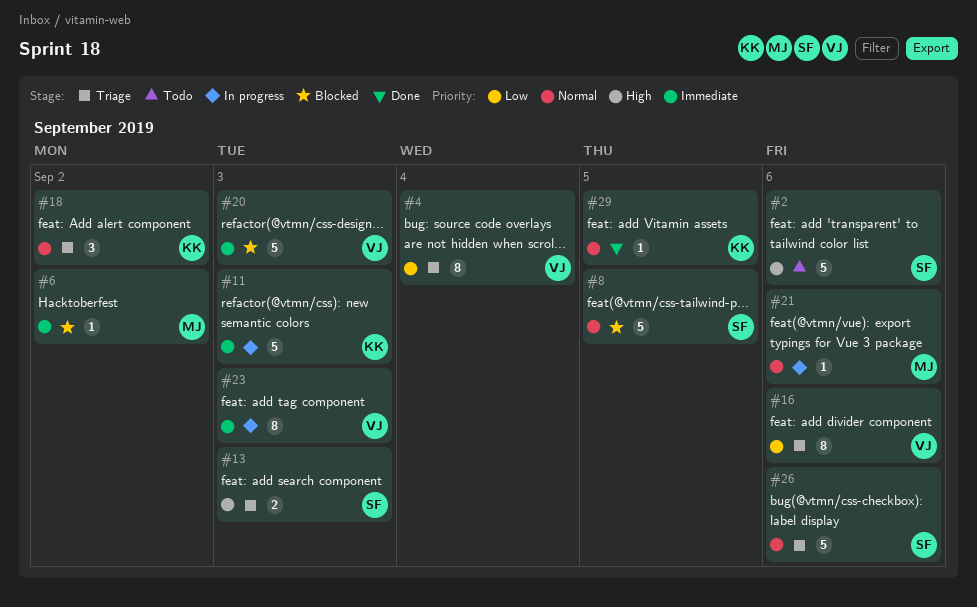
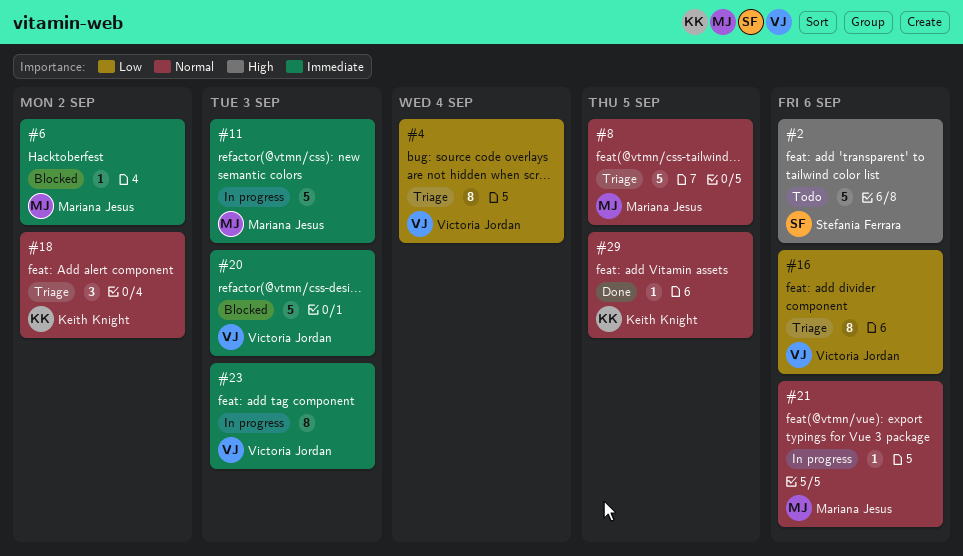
#8, status: Blocked -> Triage
#8, owner: Stefania Ferrara -> Mariana Jesus
#11, owner: Keith Knight -> Mariana Jesus
#13: present -> none
#26: present -> none

